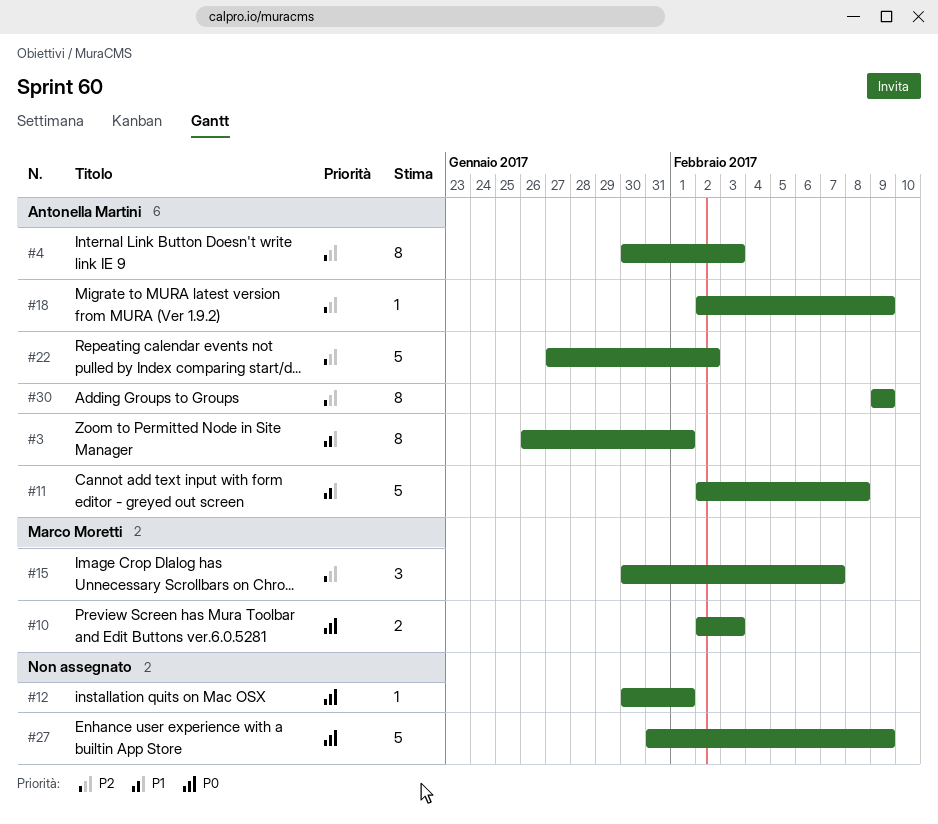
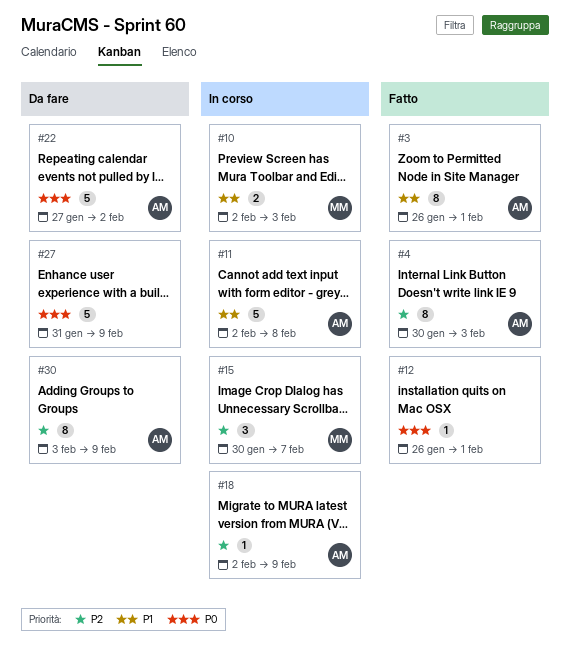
#10, priority: P0 -> P1
#12, start: Jan 30 -> Jan 26
#22, priority: P2 -> P0
#30, start: Feb 9 -> Feb 3

